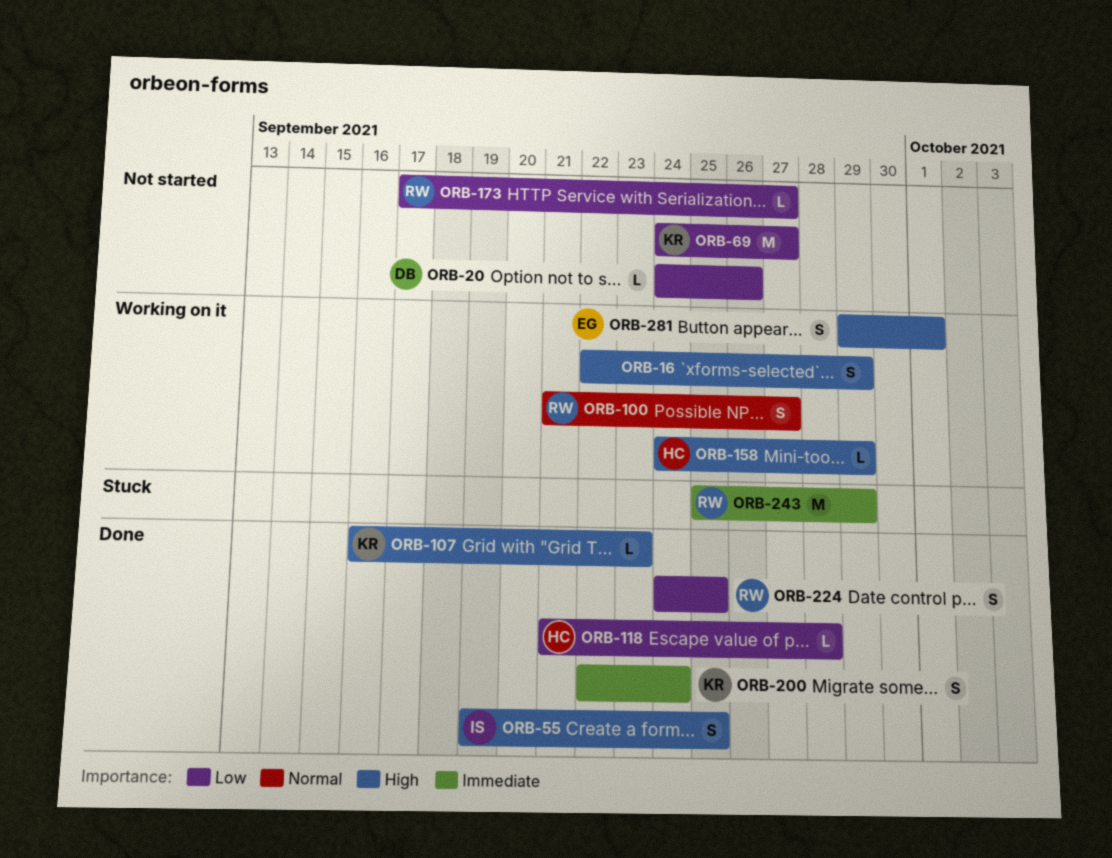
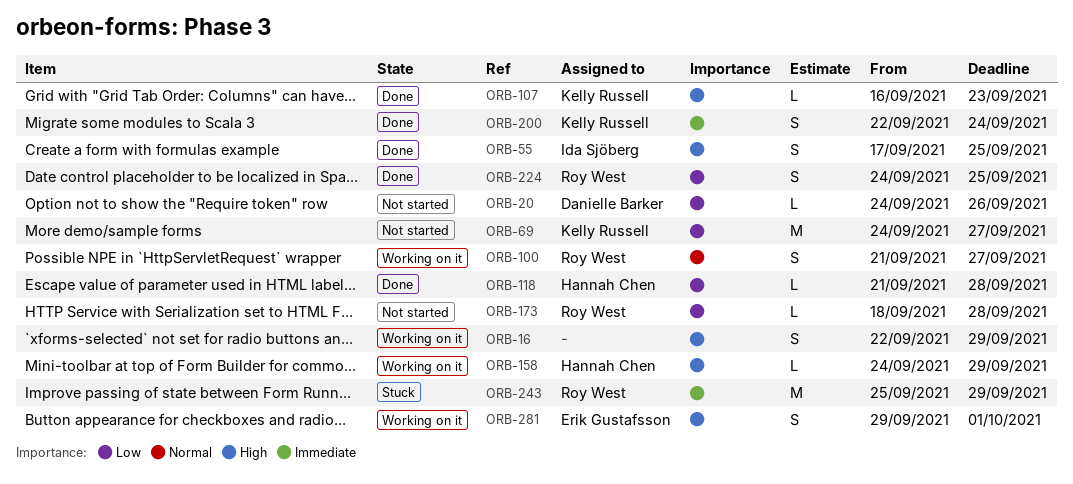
ORB-55, start: Sep 19 -> Sep 17
ORB-173, start: Sep 17 -> Sep 18
ORB-173, due: Sep 27 -> Sep 28

